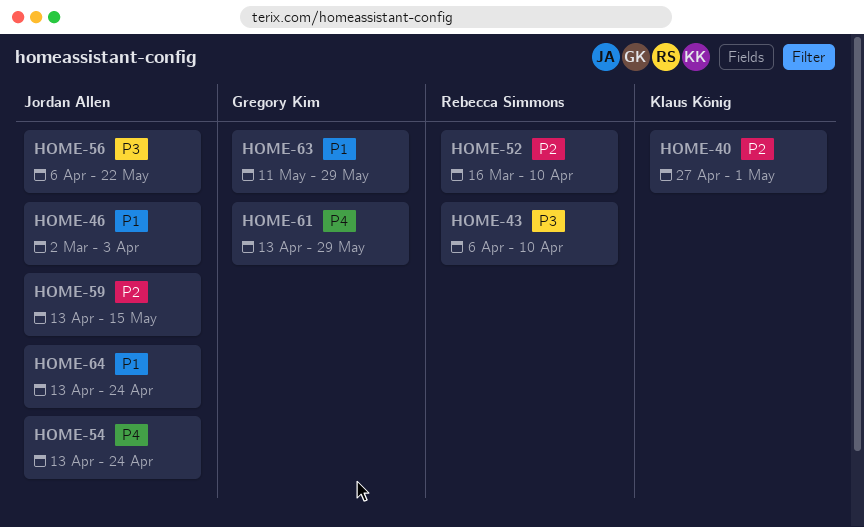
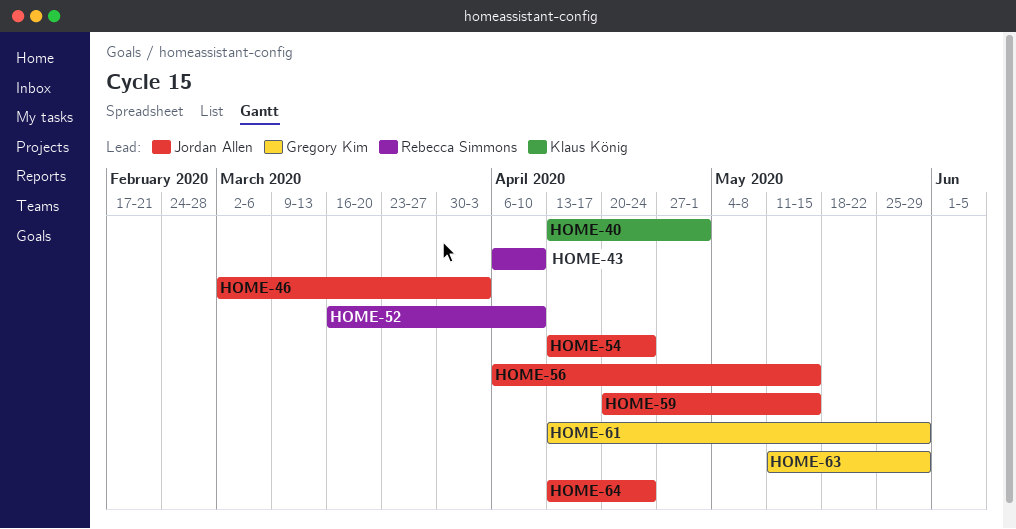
HOME-40, start: Apr 27 -> Apr 13
HOME-56, due: May 22 -> May 15
HOME-59, start: Apr 13 -> Apr 20

